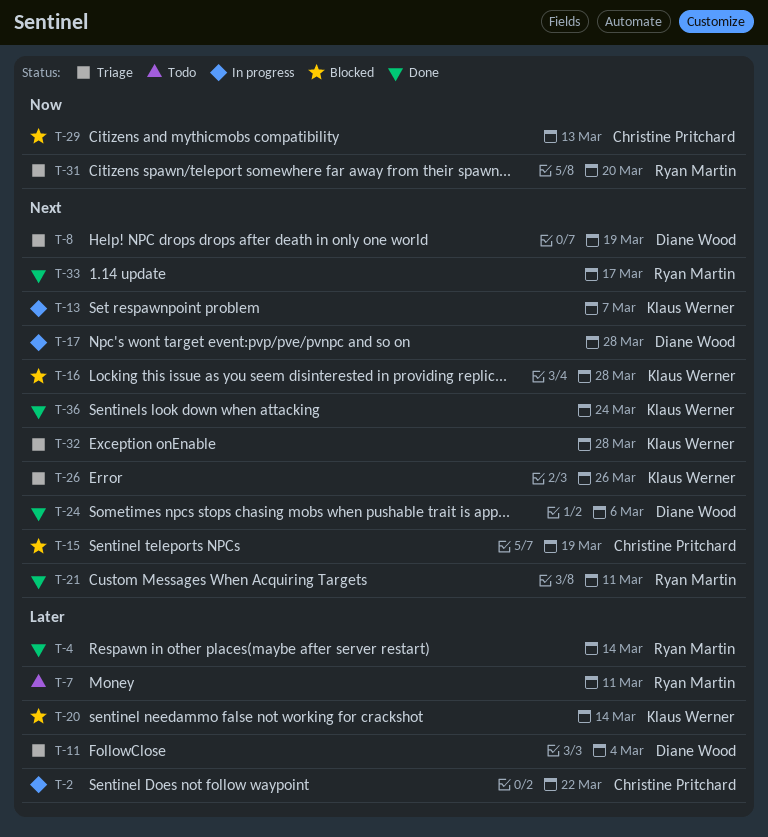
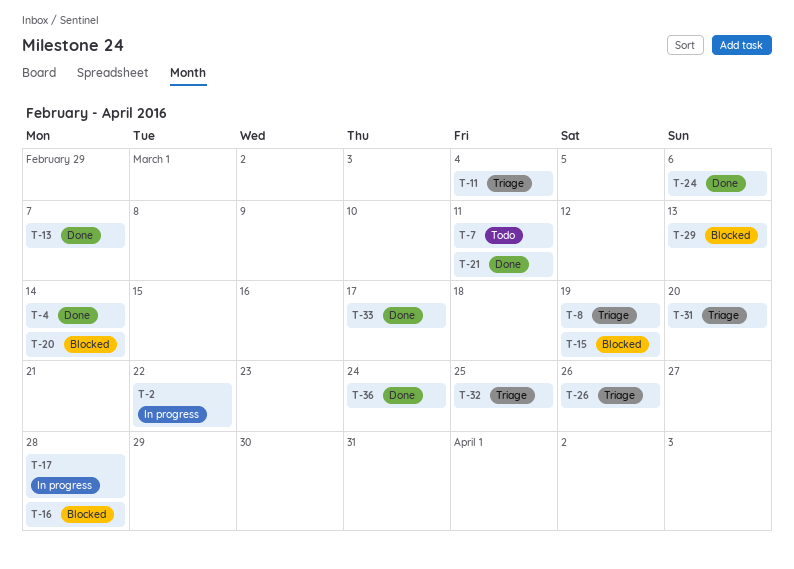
T-13, status: In progress -> Done
T-32, due: Mar 28 -> Mar 25

